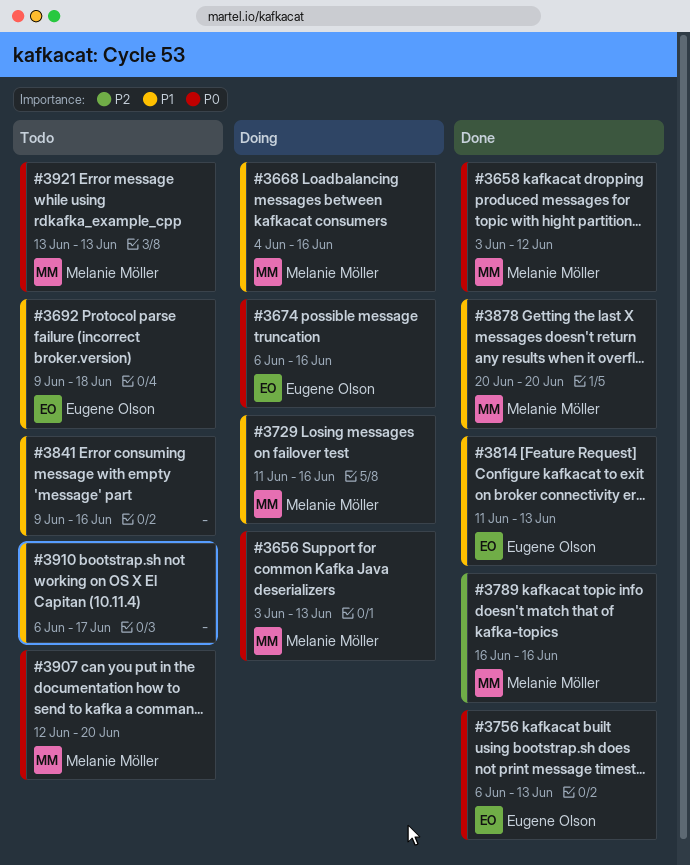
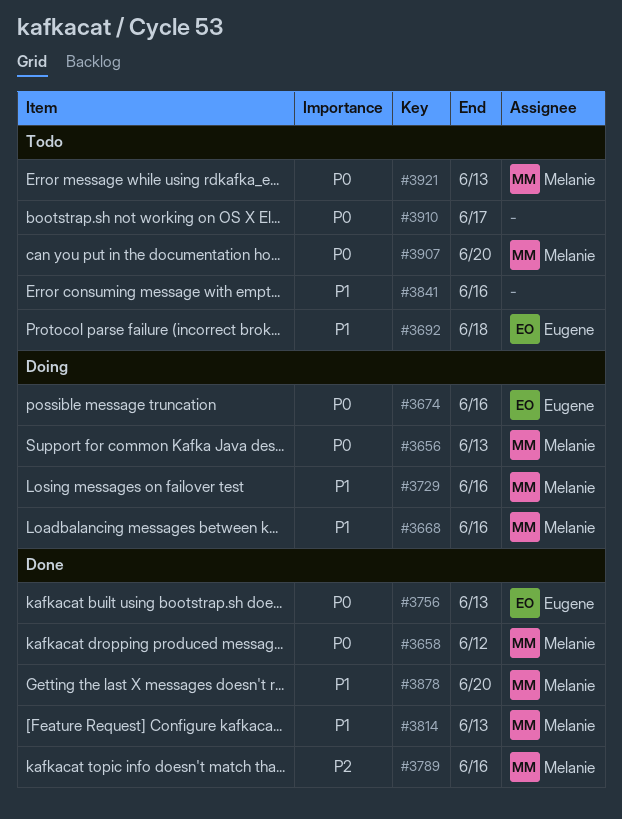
#3814, owner: Eugene Olson -> Melanie Möller
#3910, priority: P1 -> P0

